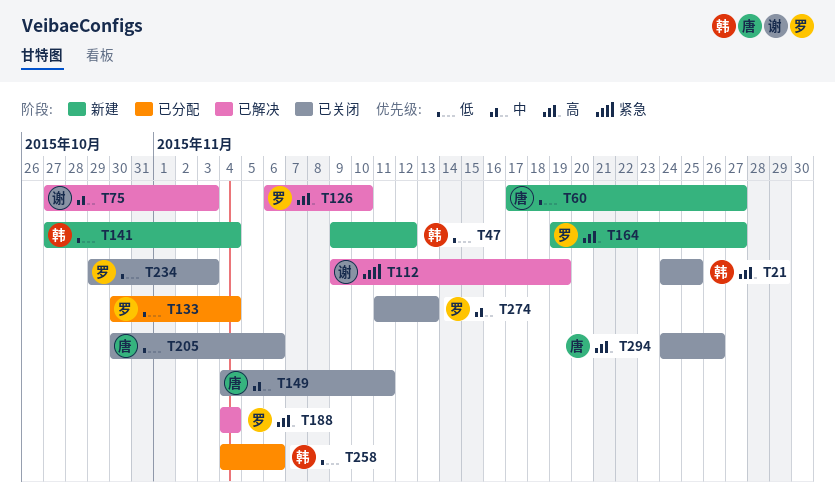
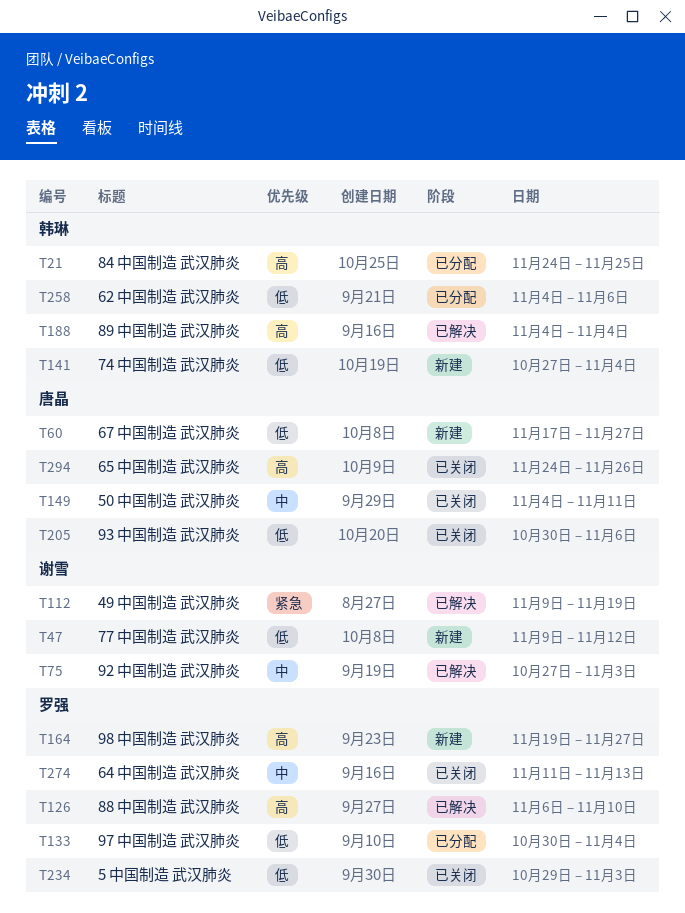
T21, status: 已关闭 -> 已分配
T47, owner: 韩琳 -> 谢雪
T188, owner: 罗强 -> 韩琳

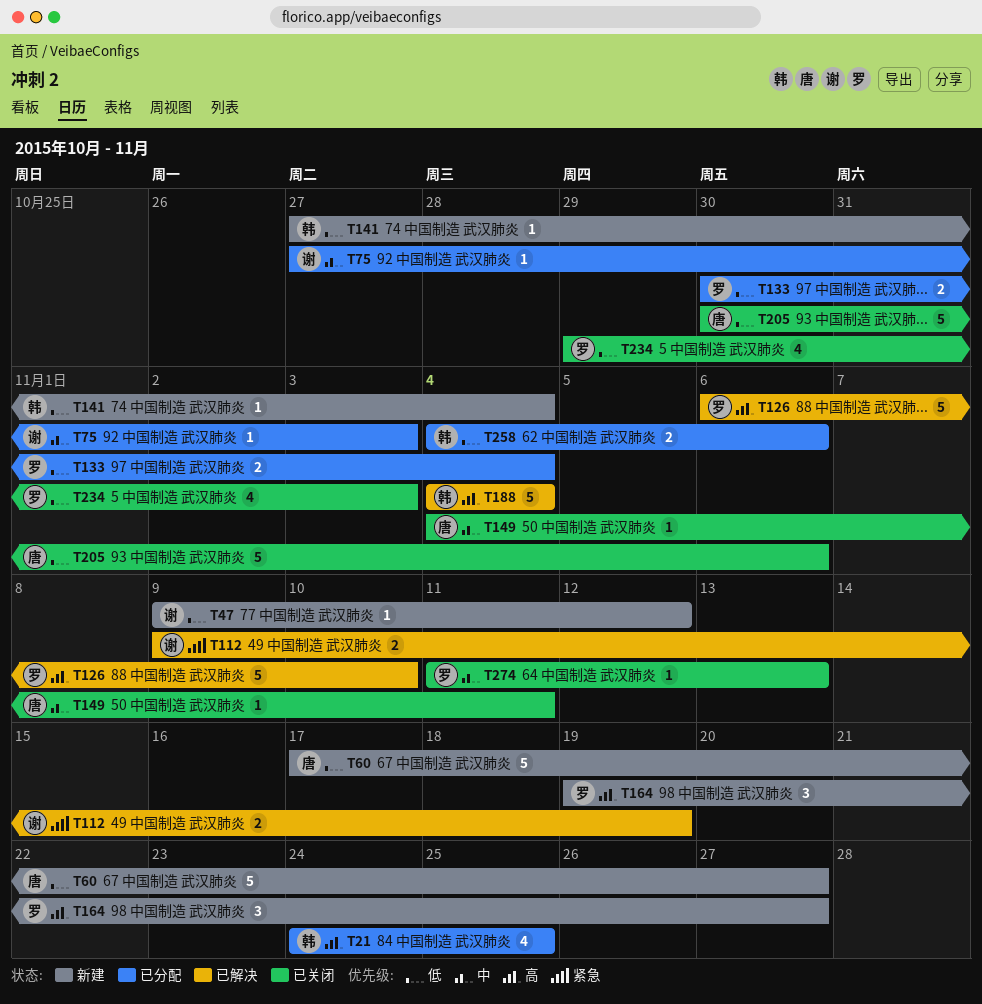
T75, status: 已解决 -> 已分配
T294: present -> none

